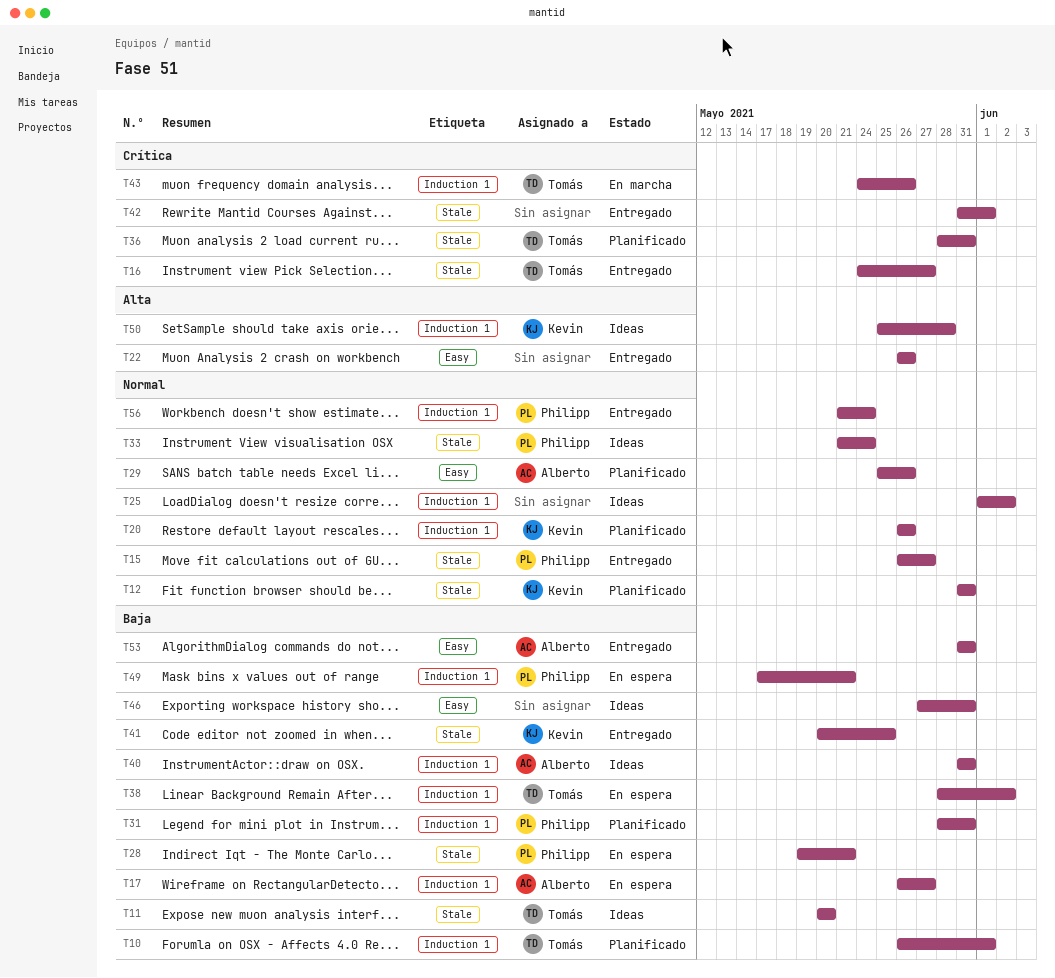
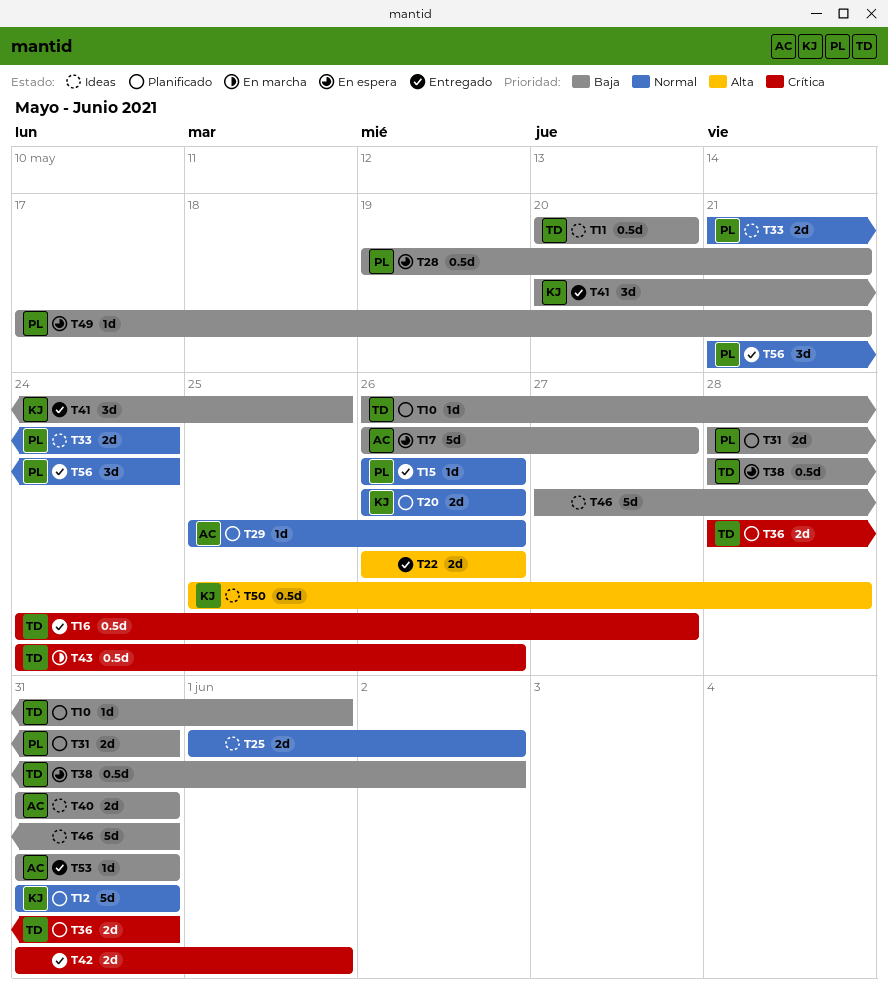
T15, due: May 27 -> May 26

